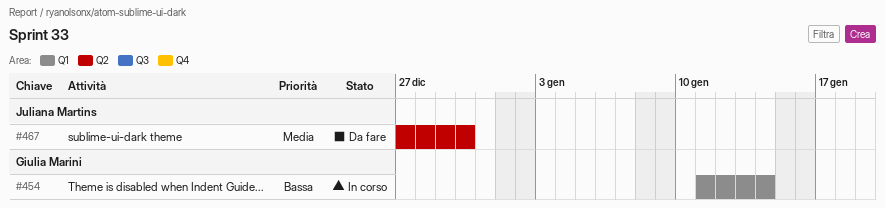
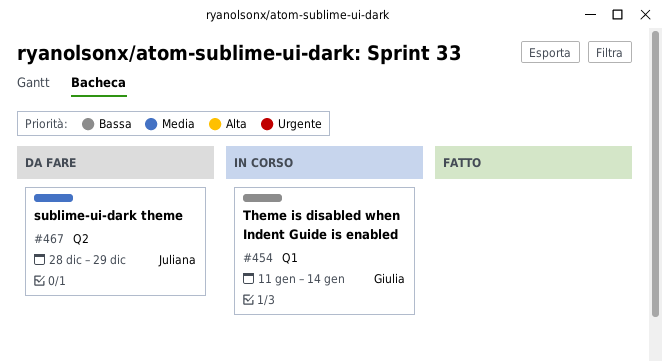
#467, start: Dec 27 -> Dec 28
#467, due: Dec 30 -> Dec 29

